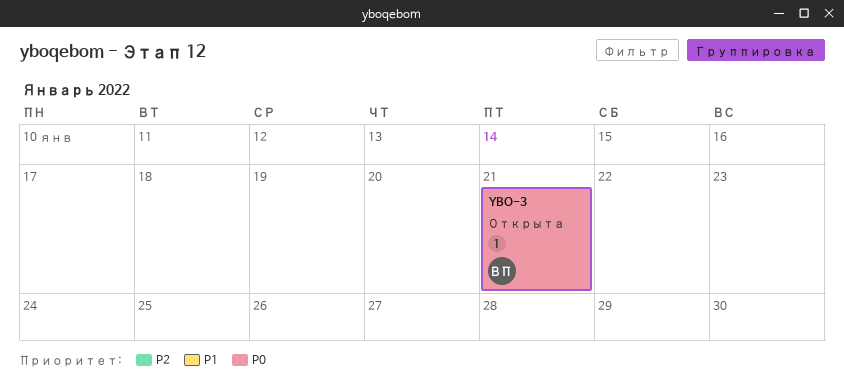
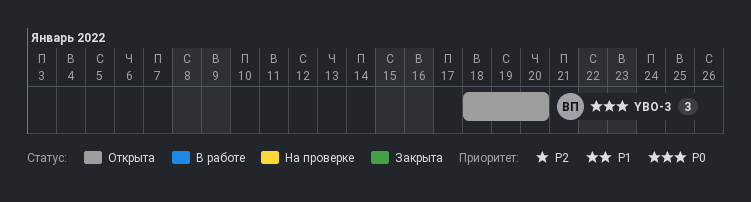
YBO-3, estimate: 1 -> 3
YBO-3, due: Jan 21 -> Jan 20

